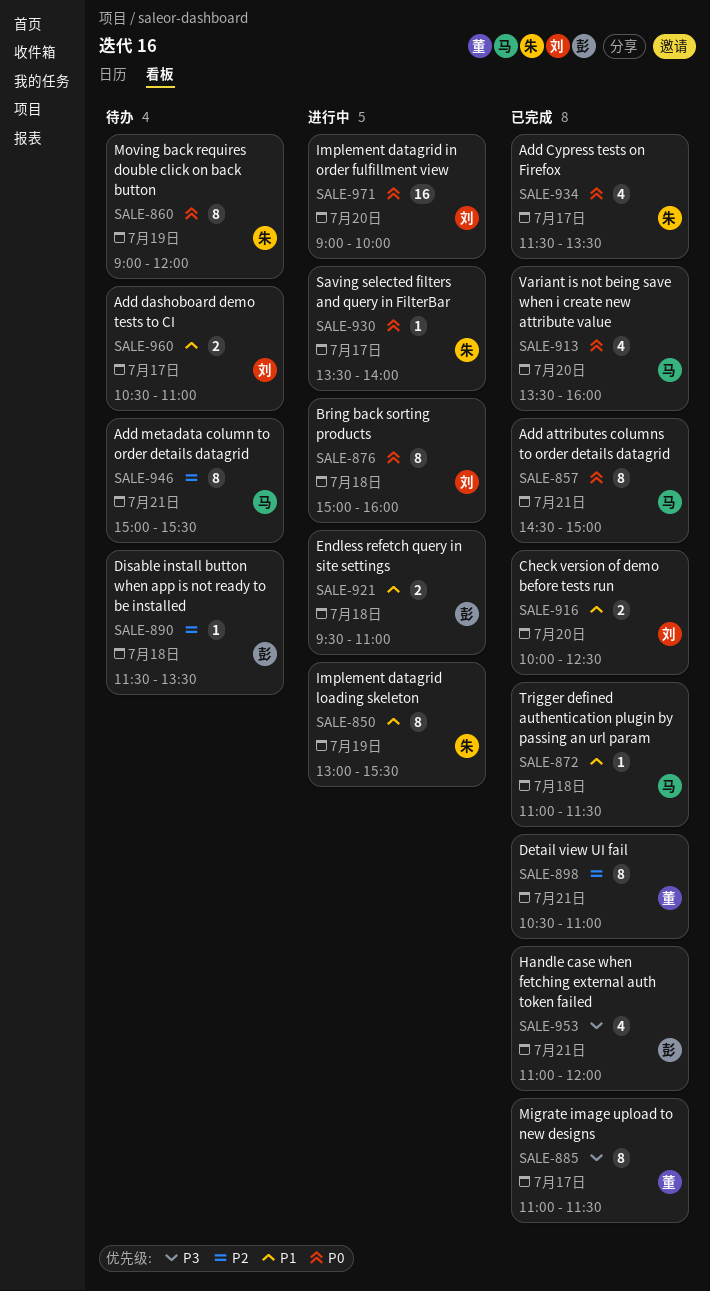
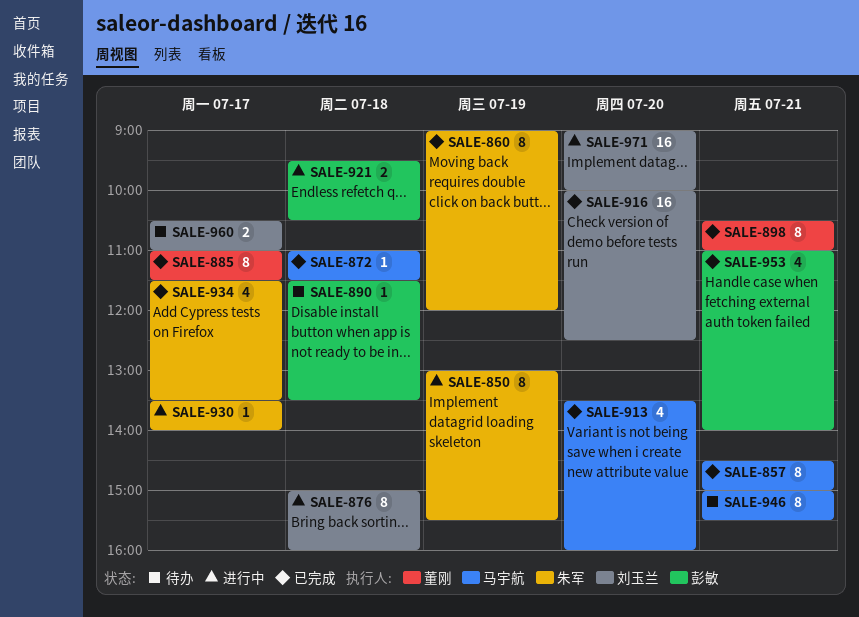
SALE-860, status: 待办 -> 已完成
SALE-916, estimate: 2 -> 16
SALE-921, ends: 11:00 -> 10:30
SALE-953, ends: 12:00 -> 14:00

